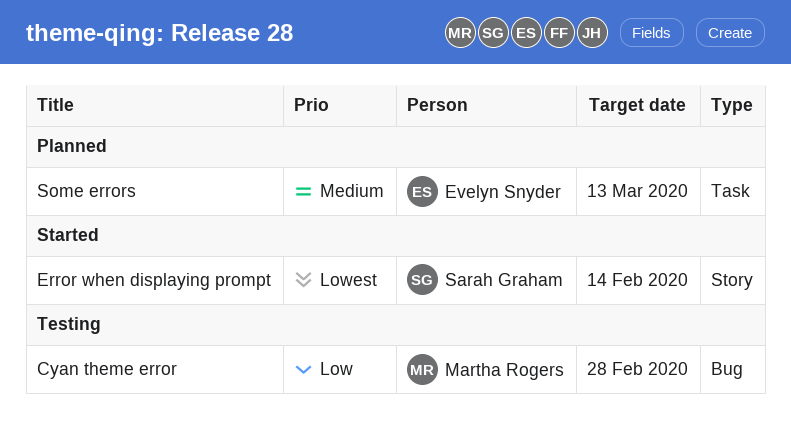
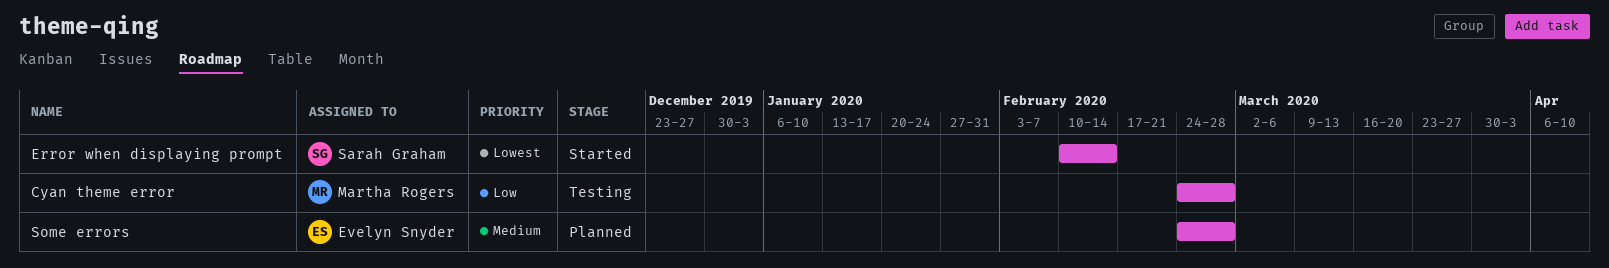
Some errors, due: Mar 13 -> Feb 28

